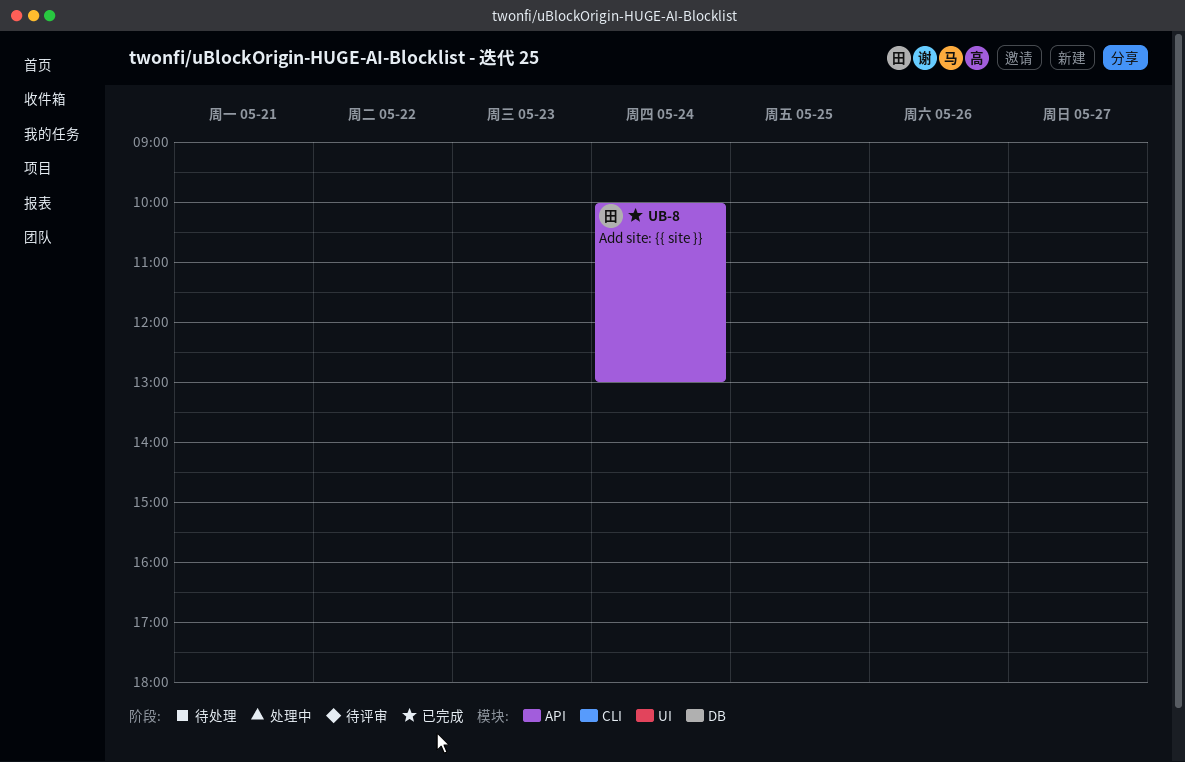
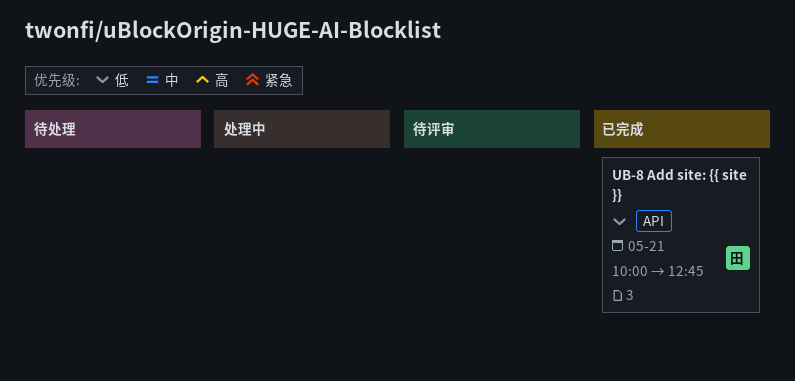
UB-8, day: May 24 -> May 21
UB-8, ends: 13:00 -> 12:45

